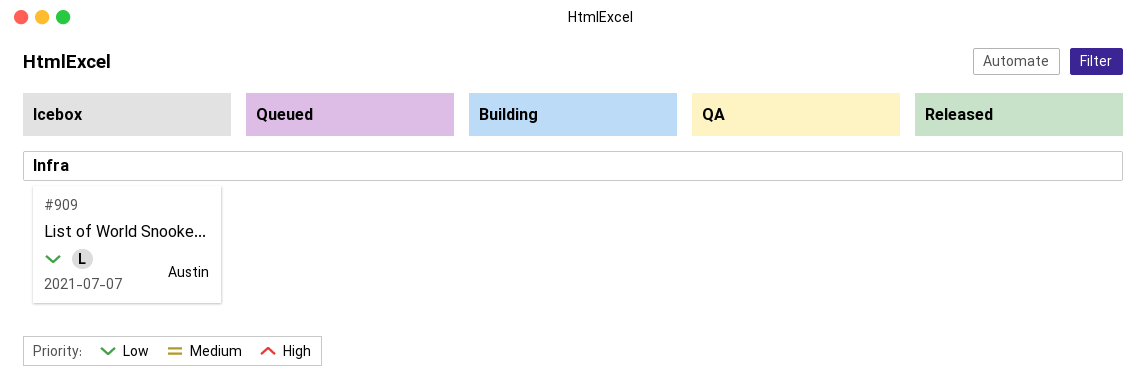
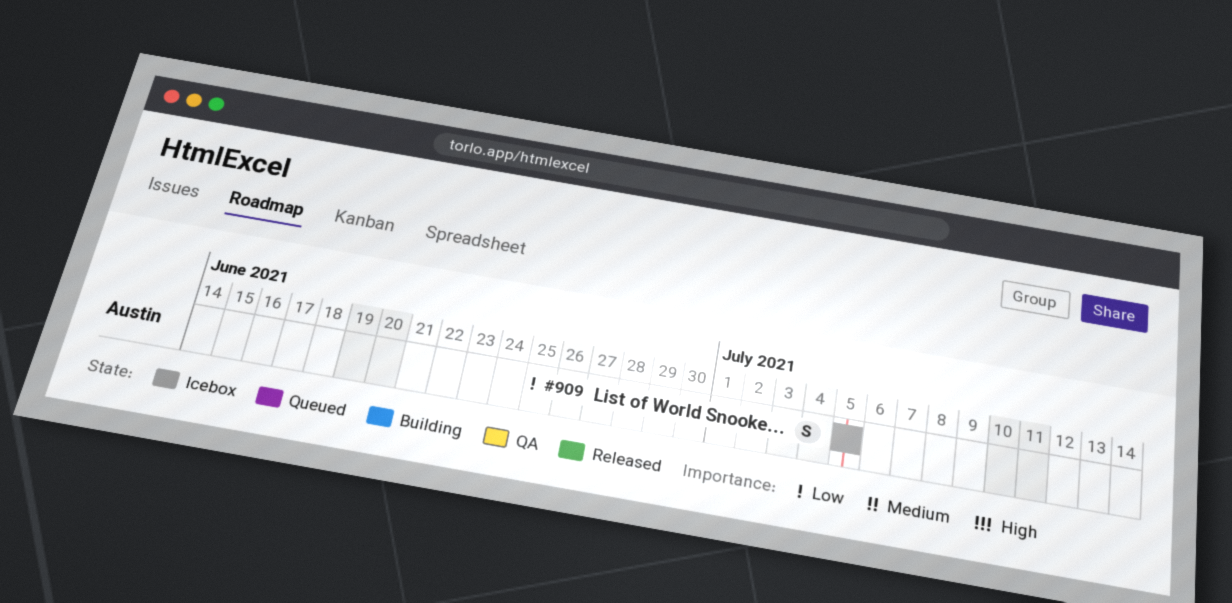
#909, estimate: L -> S
#909, due: Jul 7 -> Jul 5

